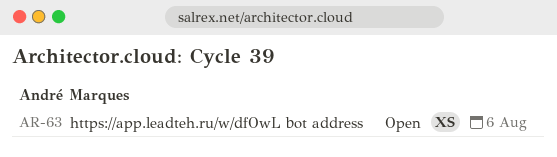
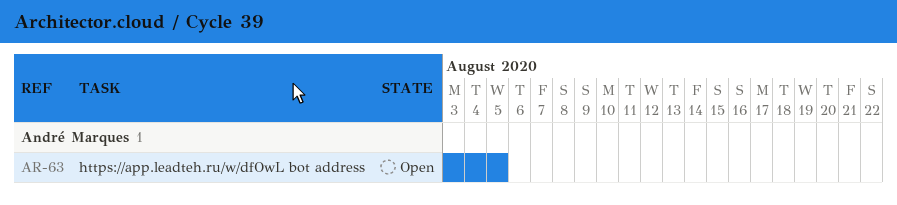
AR-63, due: Aug 6 -> Aug 5

